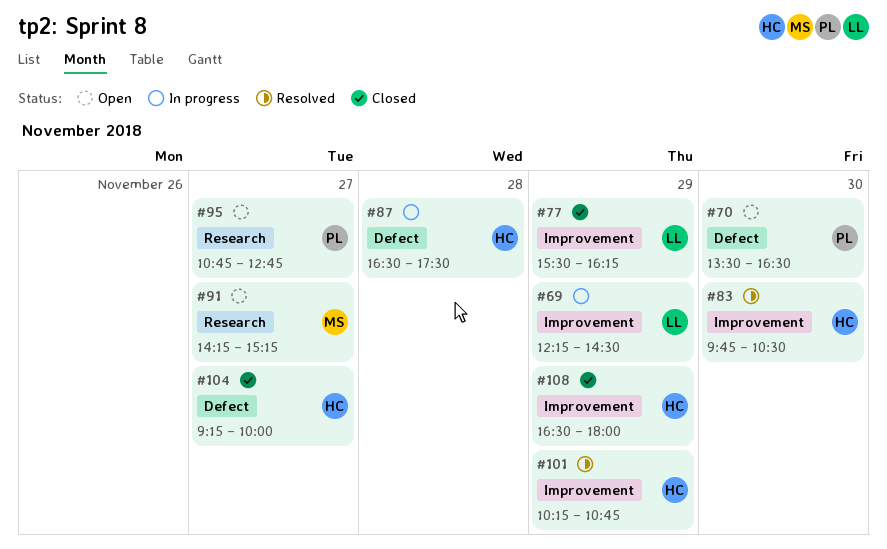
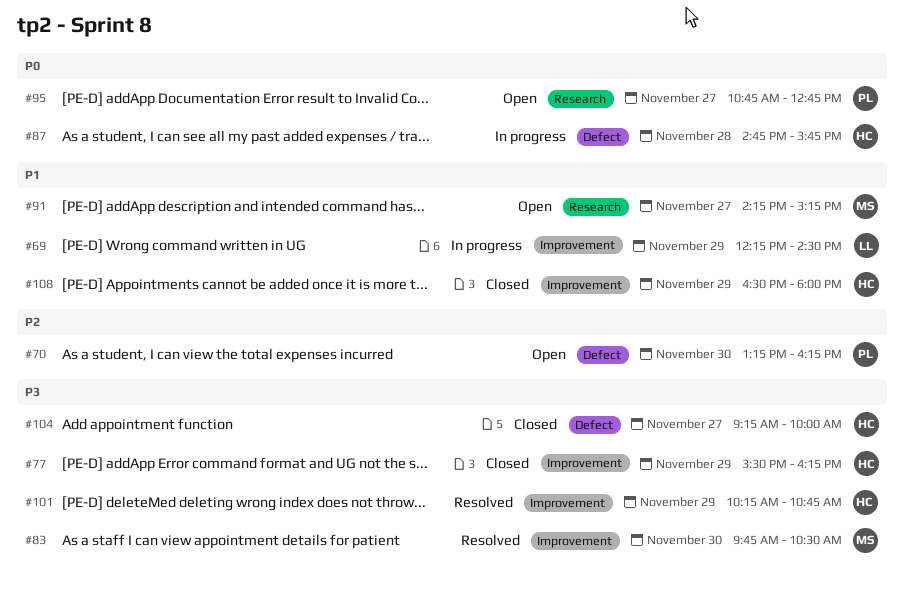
#70, begins: 13:30 -> 13:15
#70, ends: 16:30 -> 16:15
#77, owner: LL -> HC
#83, owner: HC -> MS
#87, begins: 16:30 -> 14:45
#87, ends: 17:30 -> 15:45

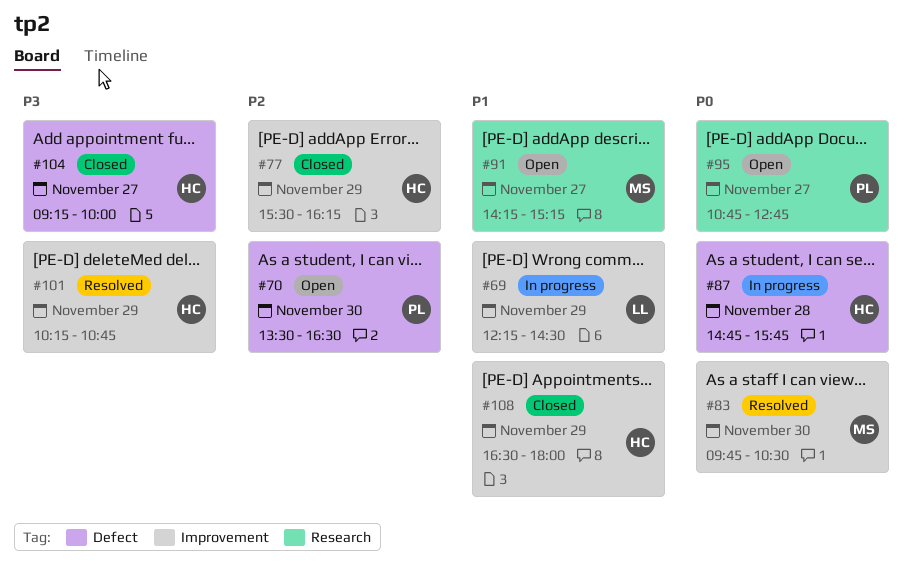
#70, begins: 13:15 -> 13:30
#70, ends: 16:15 -> 16:30
#77, priority: P3 -> P2
#83, priority: P3 -> P0

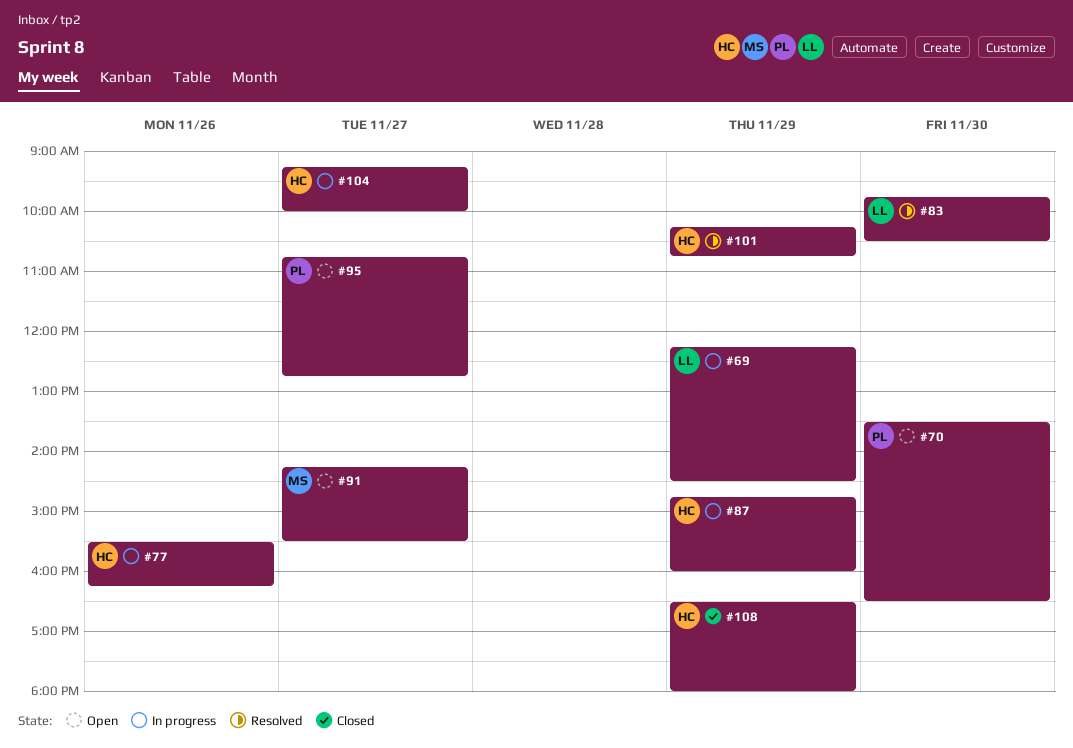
#77, status: Closed -> In progress
#77, day: Nov 29 -> Nov 26
#83, owner: MS -> LL
#87, day: Nov 28 -> Nov 29
#87, ends: 15:45 -> 16:00
#91, ends: 15:15 -> 15:30
#104, status: Closed -> In progress

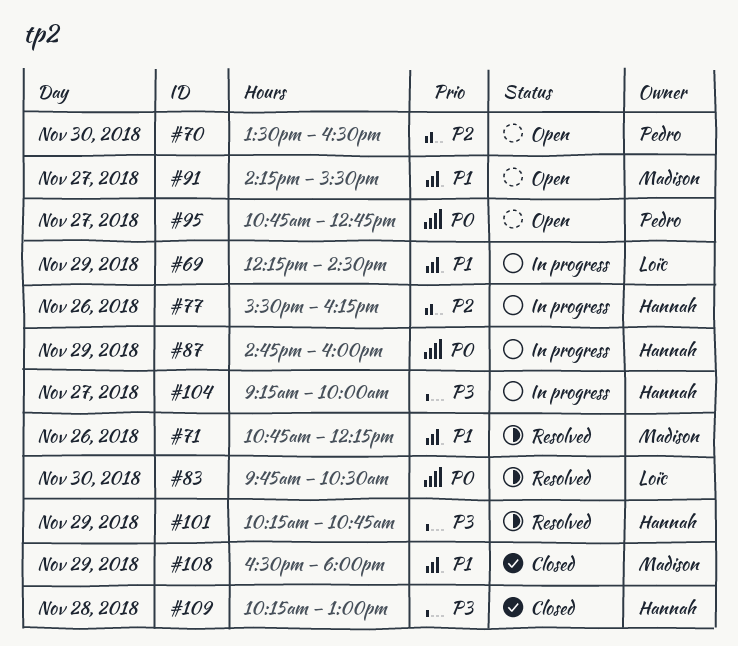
#71: none -> present
#108, owner: Hannah -> Madison
#109: none -> present

